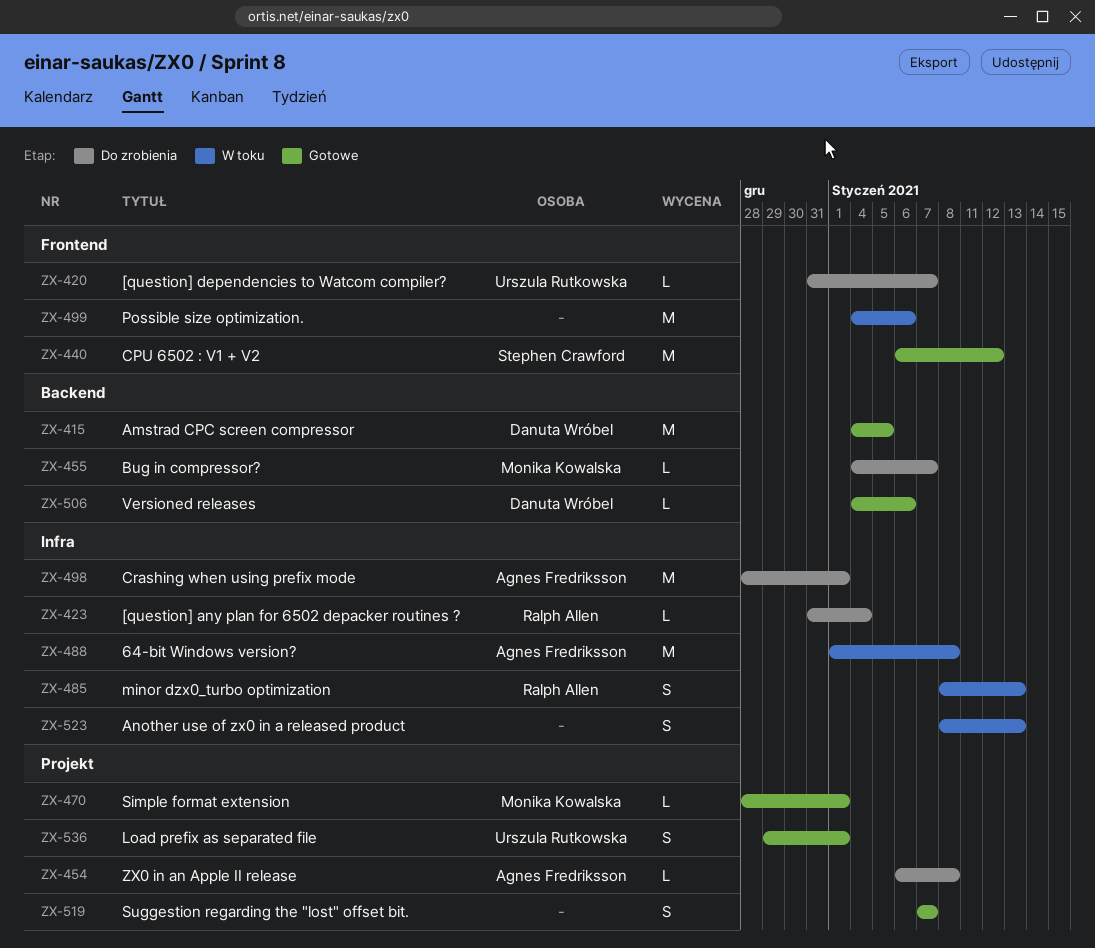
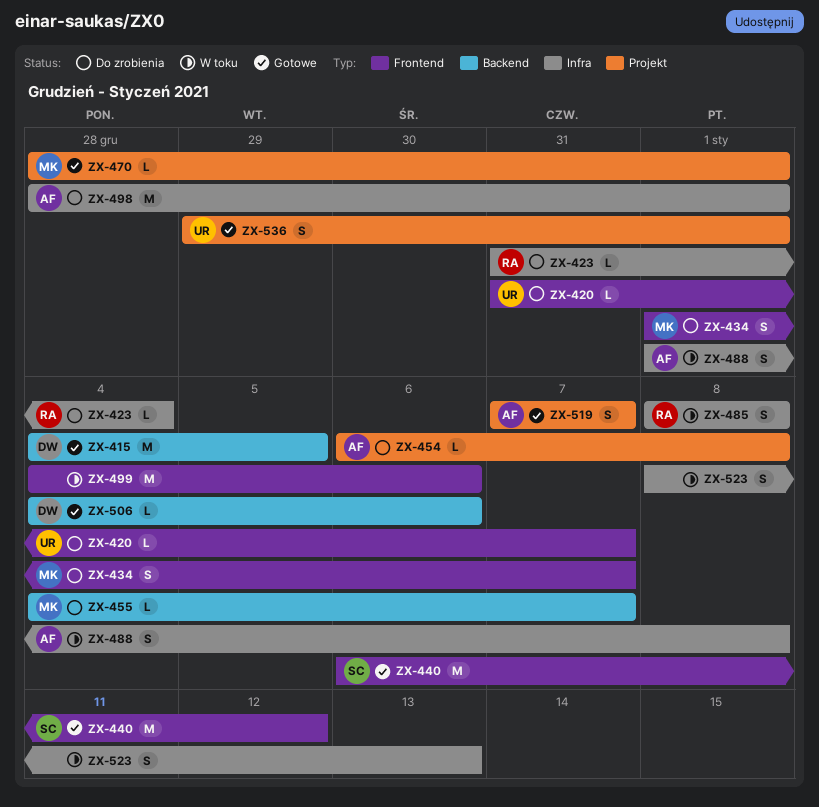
ZX-434: none -> present
ZX-485, due: Jan 13 -> Jan 8
ZX-488, estimate: M -> S
ZX-519, owner: none -> Agnes Fredriksson

